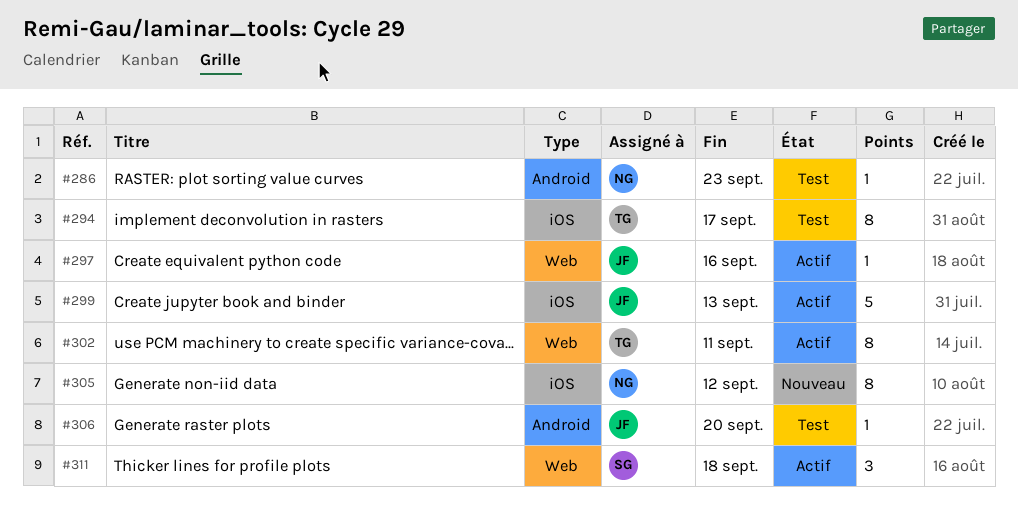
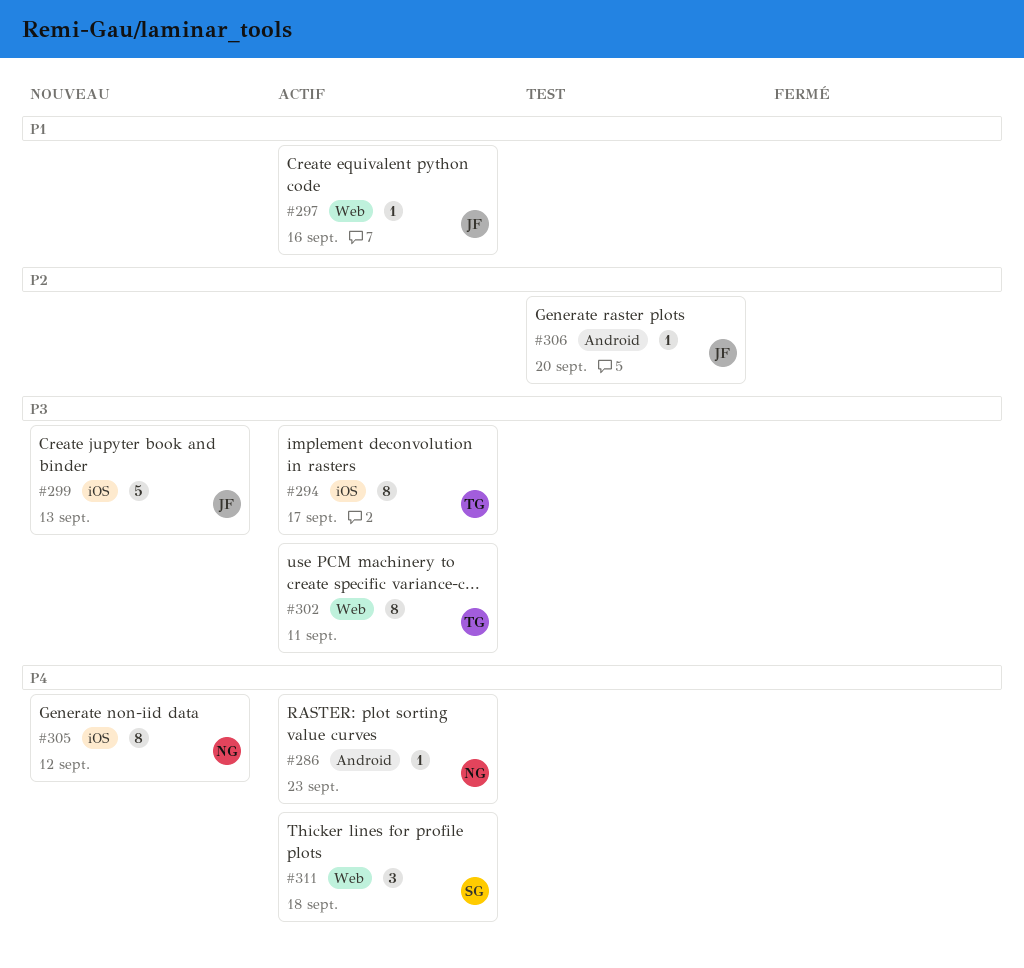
#286, status: Test -> Actif
#294, status: Test -> Actif
#299, status: Actif -> Nouveau

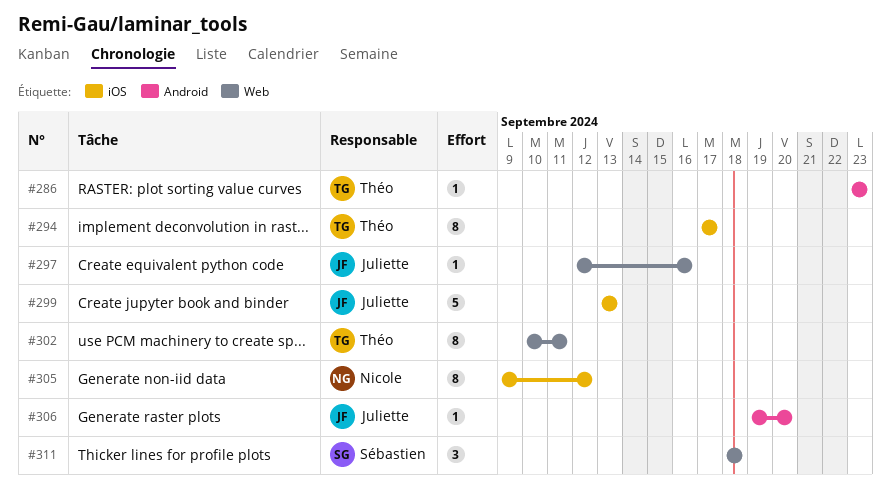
#286, owner: Nicole -> Théo

